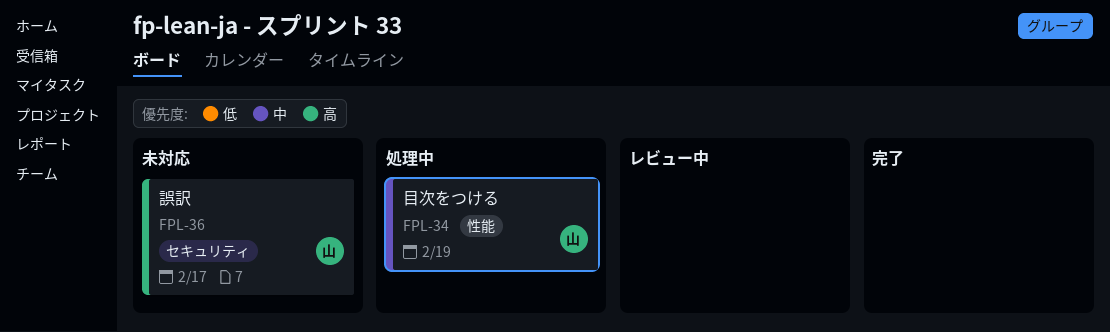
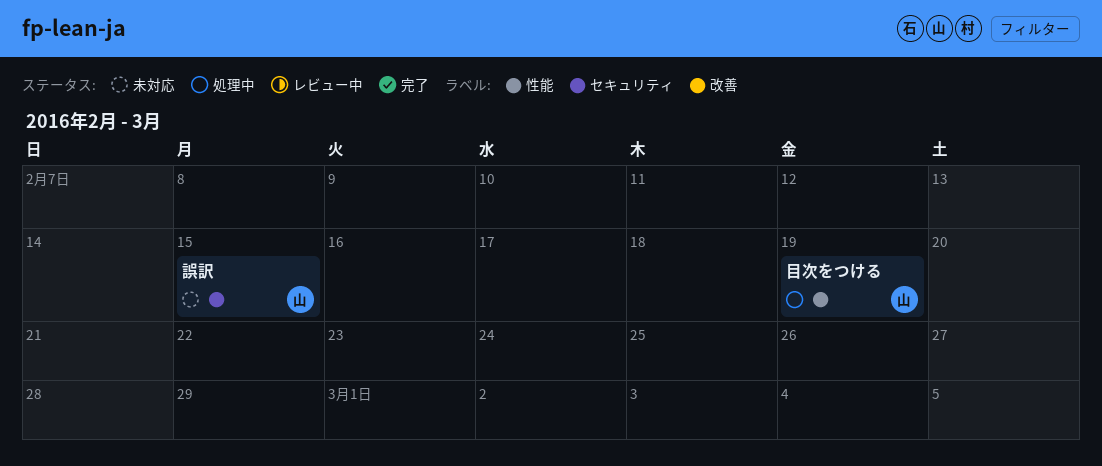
誤訳, due: Feb 17 -> Feb 15

